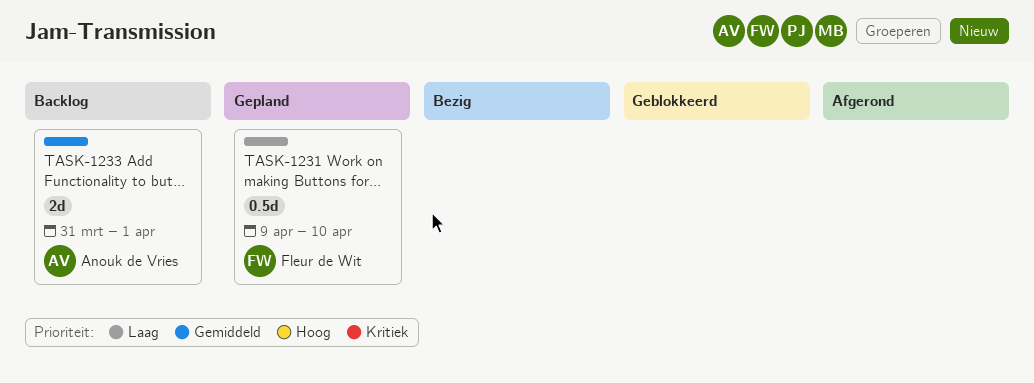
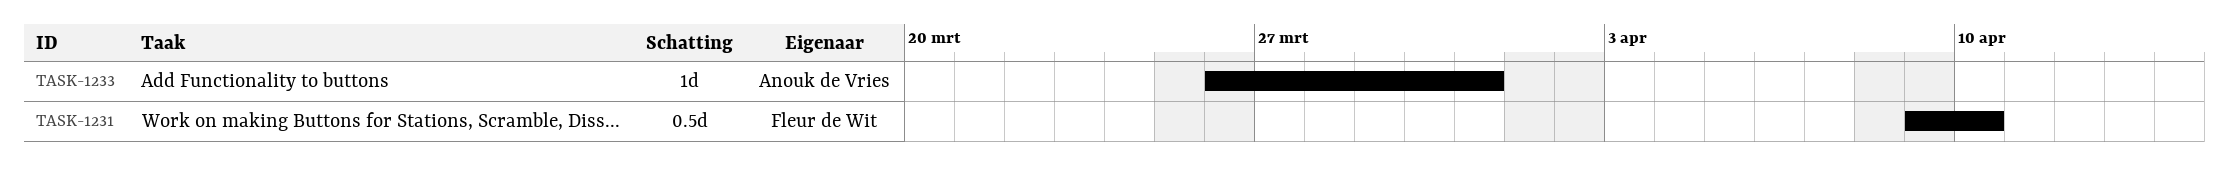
TASK-1233, estimate: 2d -> 1d
TASK-1233, start: Mar 31 -> Mar 26
TASK-1233, due: Apr 1 -> Mar 31

